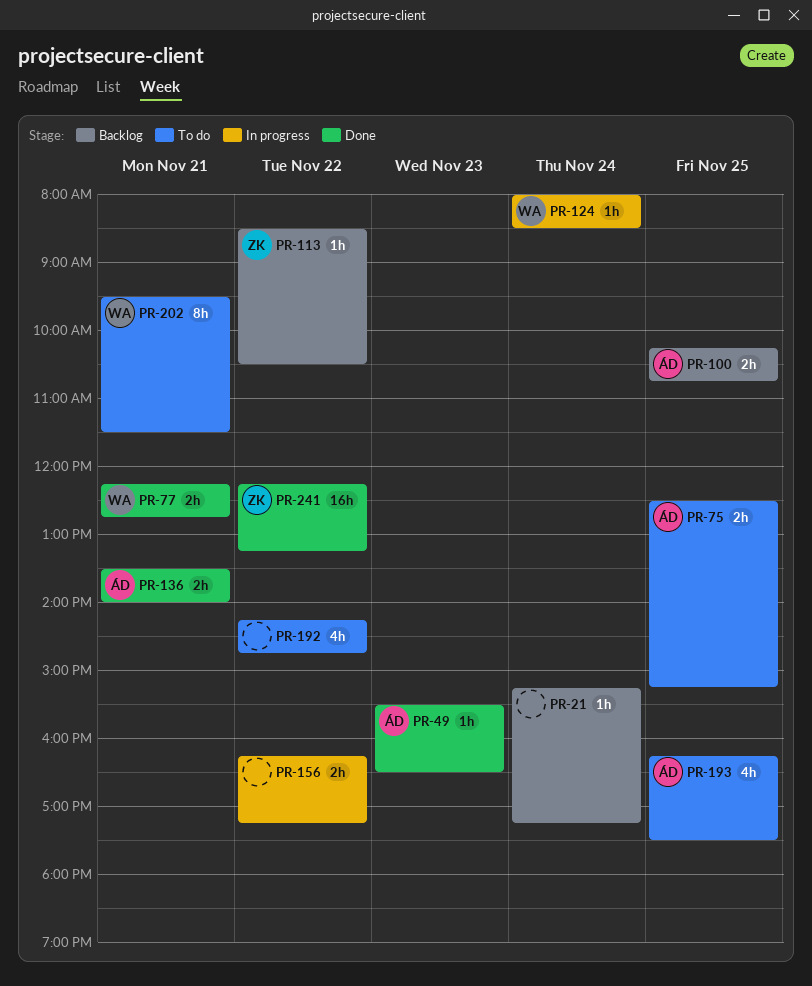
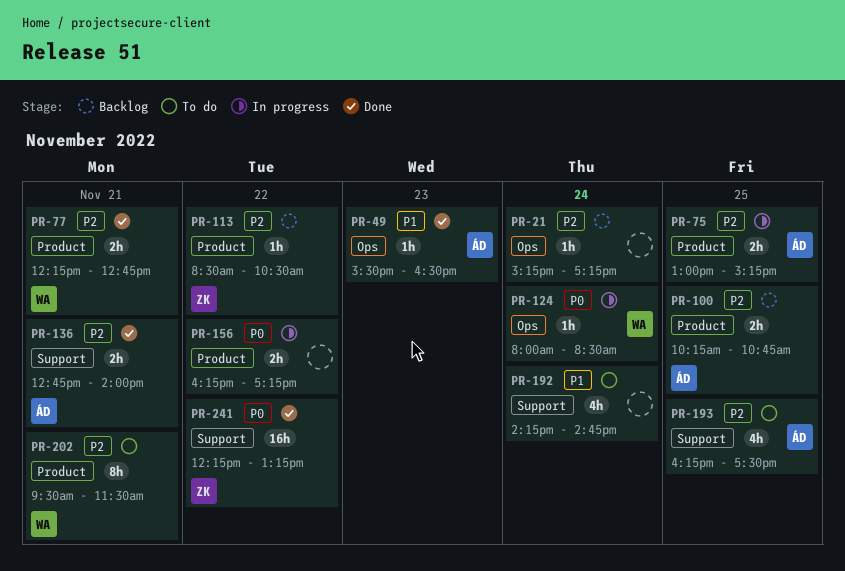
PR-75, status: To do -> In progress
PR-75, begins: 12:30 -> 13:00
PR-136, begins: 13:30 -> 12:45
PR-192, day: Nov 22 -> Nov 24

